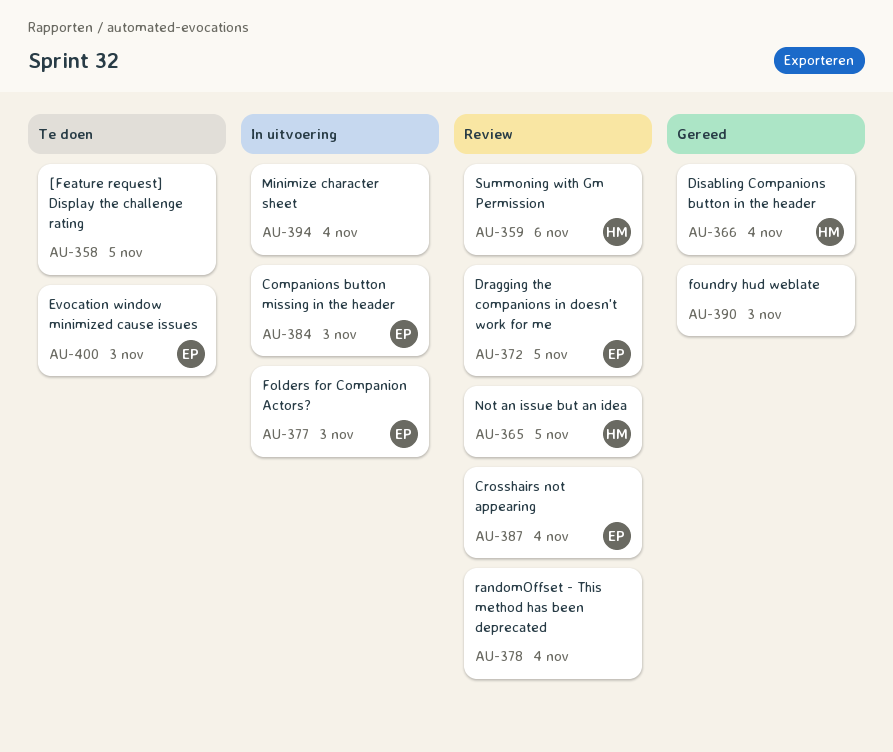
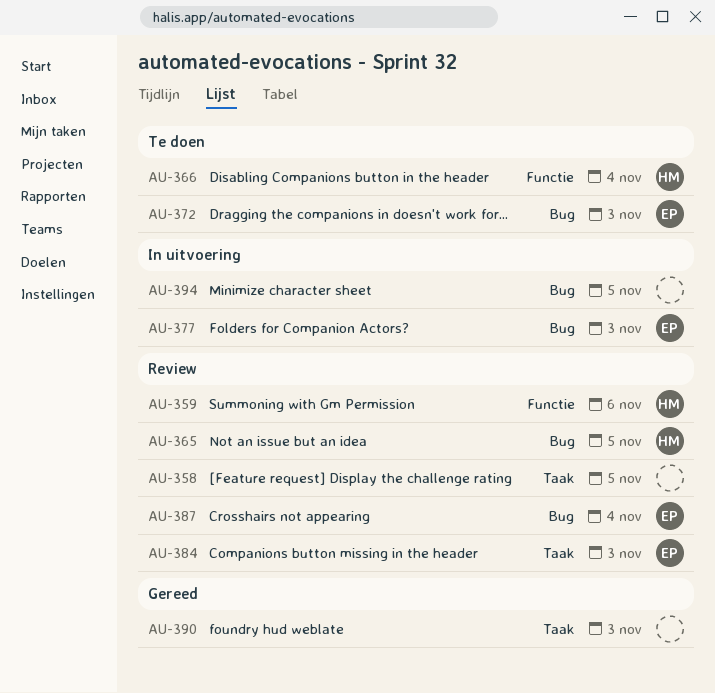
AU-358, status: Te doen -> Review
AU-366, status: Gereed -> Te doen
AU-372, status: Review -> Te doen
AU-372, due: Nov 5 -> Nov 3
AU-378: present -> none
AU-384, status: In uitvoering -> Review
AU-394, due: Nov 4 -> Nov 5
AU-400: present -> none

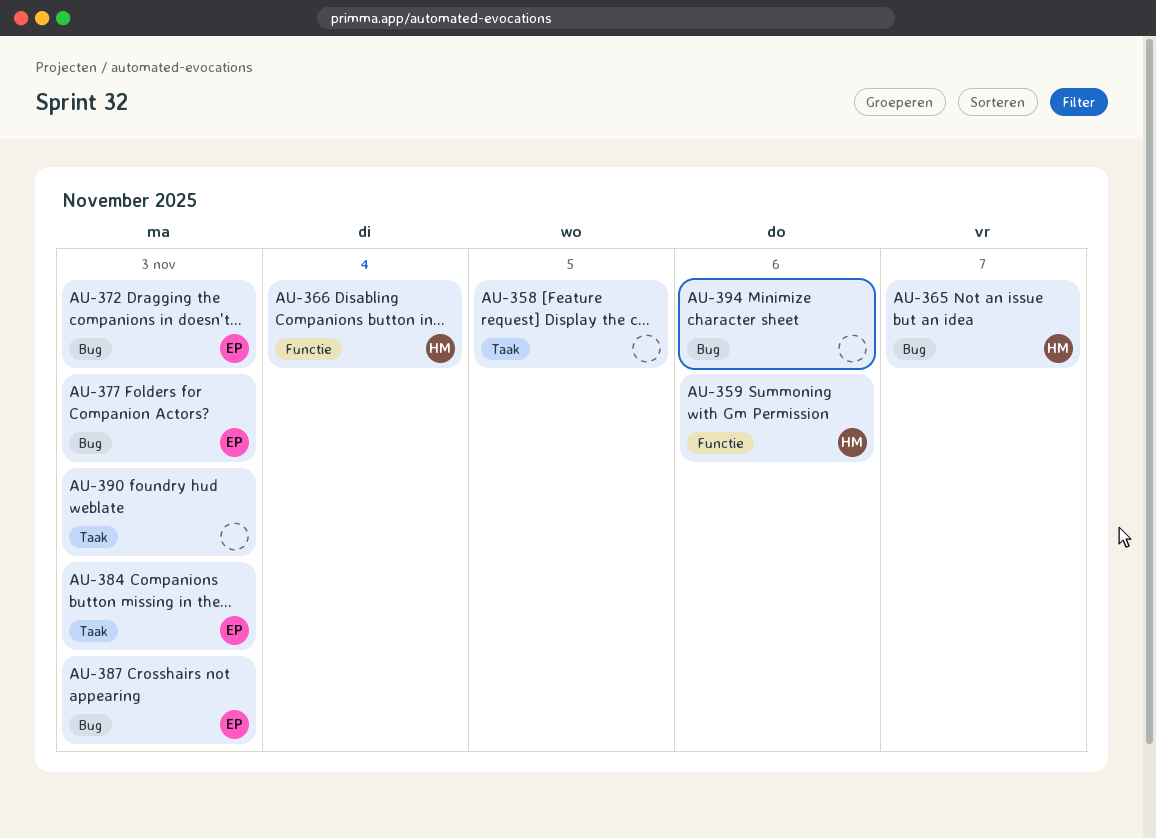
AU-365, due: Nov 5 -> Nov 7
AU-387, due: Nov 4 -> Nov 3
AU-394, due: Nov 5 -> Nov 6

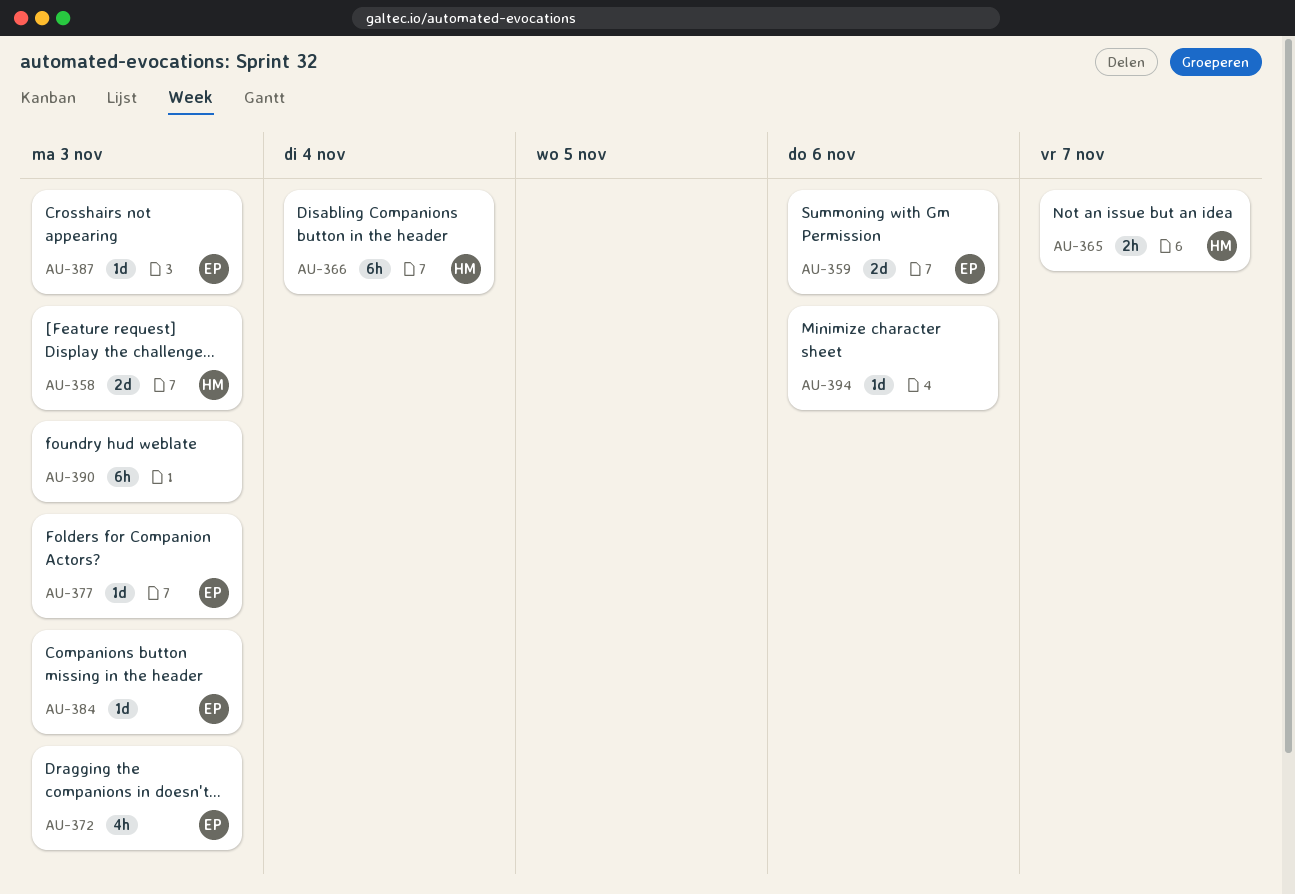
AU-358, owner: none -> HM
AU-358, due: Nov 5 -> Nov 3
AU-359, owner: HM -> EP

